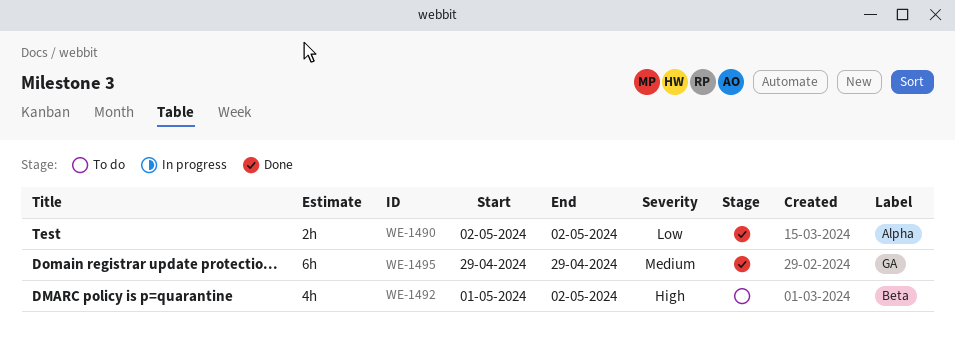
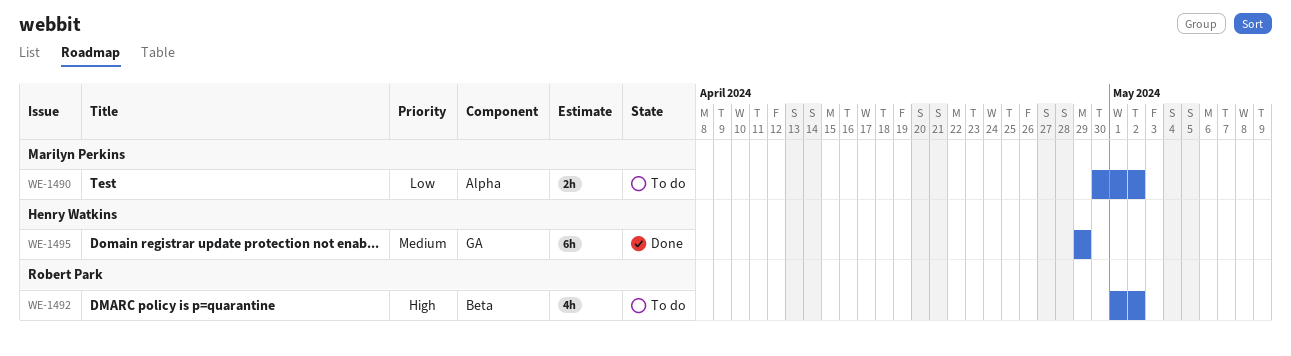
WE-1490, status: Done -> To do
WE-1490, start: May 2 -> Apr 30

